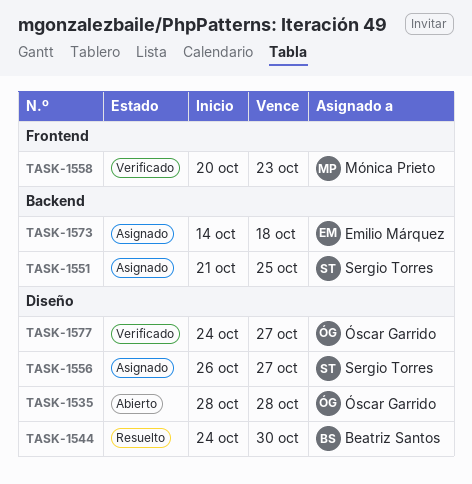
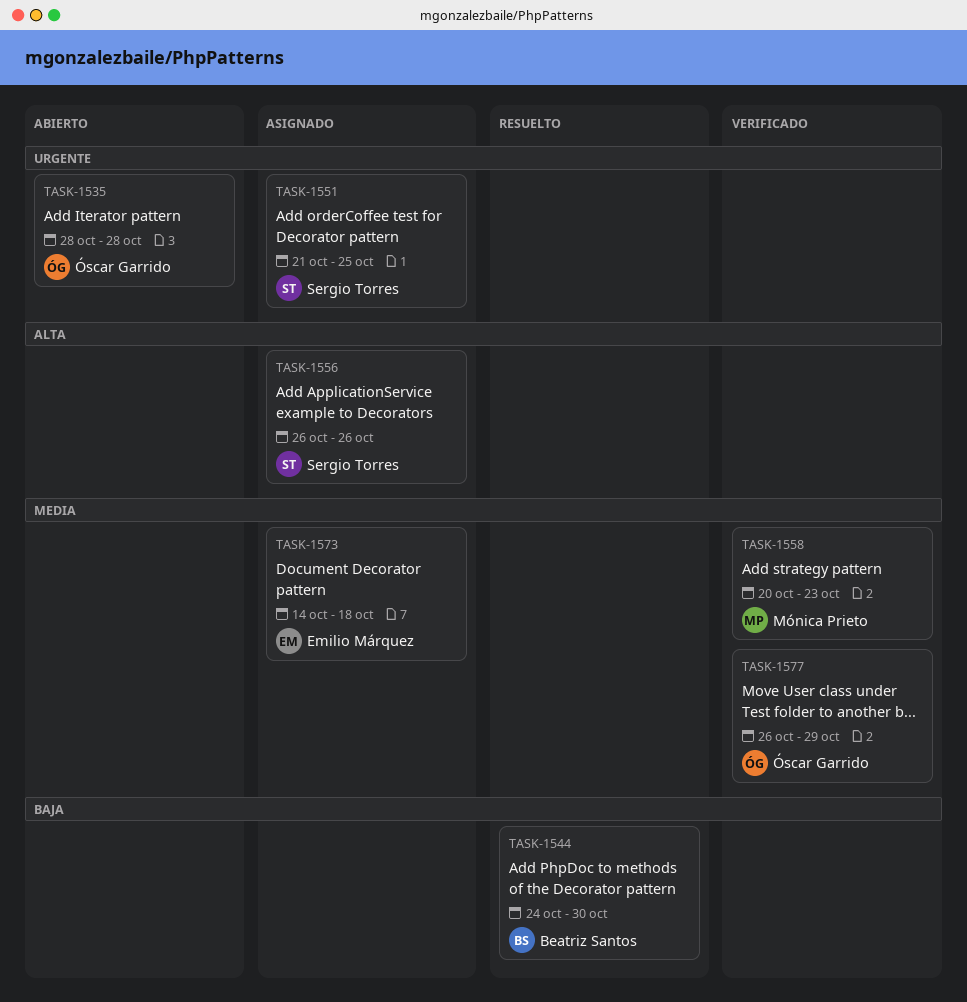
TASK-1556, due: Oct 27 -> Oct 26
TASK-1577, start: Oct 24 -> Oct 26
TASK-1577, due: Oct 27 -> Oct 29

